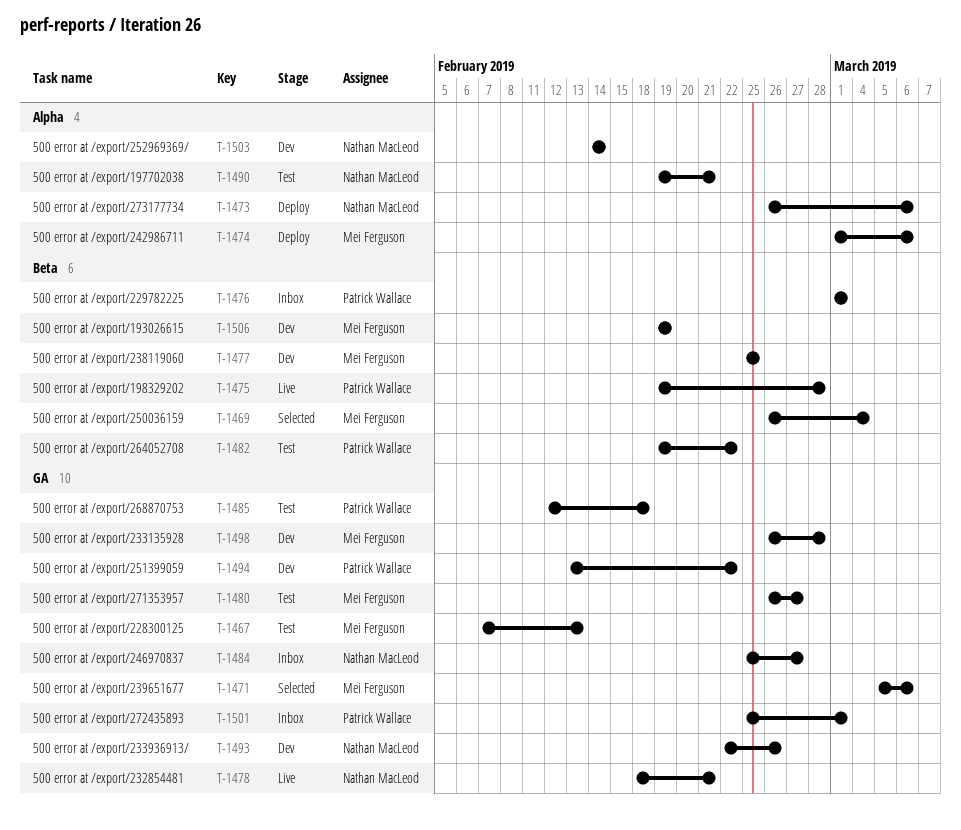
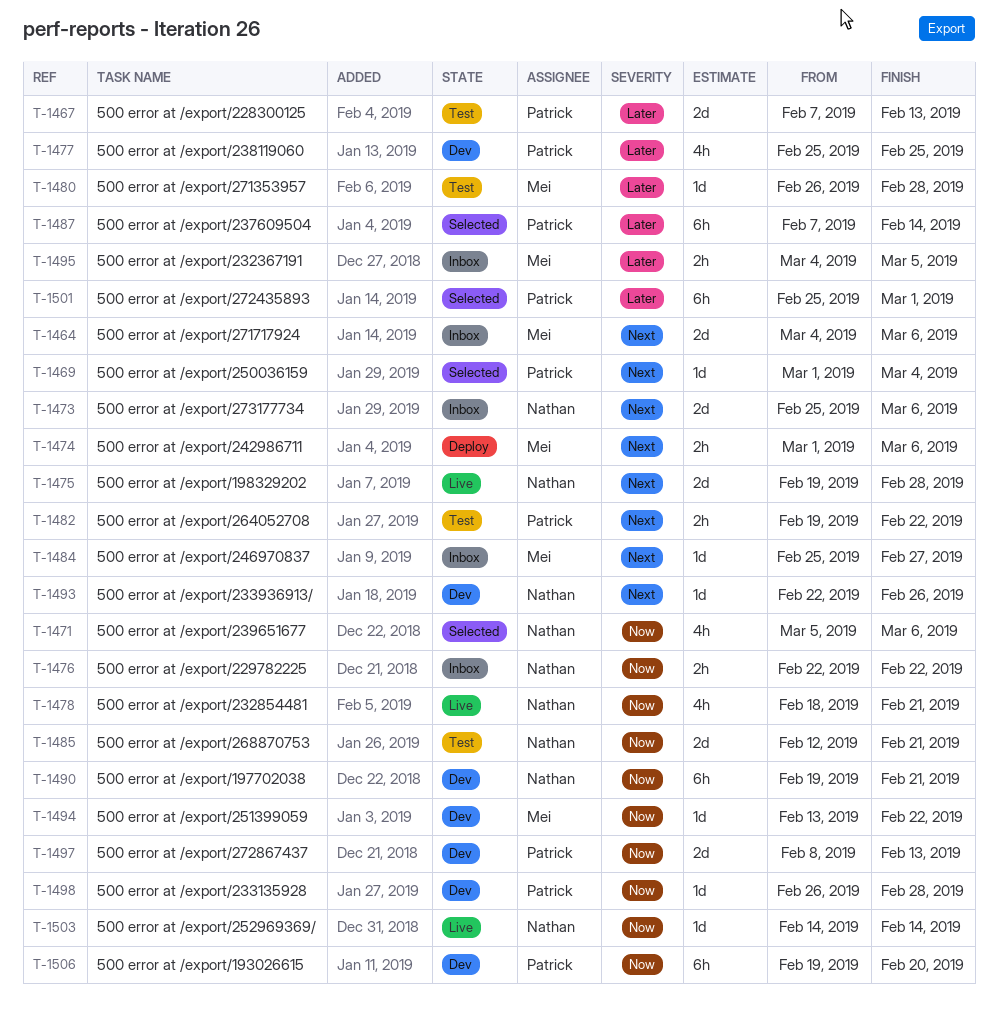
T-1464: none -> present
T-1467, owner: Mei Ferguson -> Patrick Wallace
T-1469, owner: Mei Ferguson -> Patrick Wallace
T-1469, start: Feb 26 -> Mar 1
T-1471, owner: Mei Ferguson -> Nathan MacLeod
T-1473, status: Deploy -> Inbox
T-1473, start: Feb 26 -> Feb 25
T-1475, owner: Patrick Wallace -> Nathan MacLeod
T-1476, owner: Patrick Wallace -> Nathan MacLeod
T-1476, start: Mar 1 -> Feb 22
T-1476, due: Mar 1 -> Feb 22
T-1477, owner: Mei Ferguson -> Patrick Wallace
T-1480, due: Feb 27 -> Feb 28
T-1484, owner: Nathan MacLeod -> Mei Ferguson
T-1485, owner: Patrick Wallace -> Nathan MacLeod
T-1485, due: Feb 18 -> Feb 21
T-1487: none -> present
T-1490, status: Test -> Dev
T-1494, owner: Patrick Wallace -> Mei Ferguson
T-1495: none -> present
T-1497: none -> present
T-1498, owner: Mei Ferguson -> Patrick Wallace
T-1501, status: Inbox -> Selected
T-1503, status: Dev -> Live
T-1506, owner: Mei Ferguson -> Patrick Wallace
T-1506, due: Feb 19 -> Feb 20

